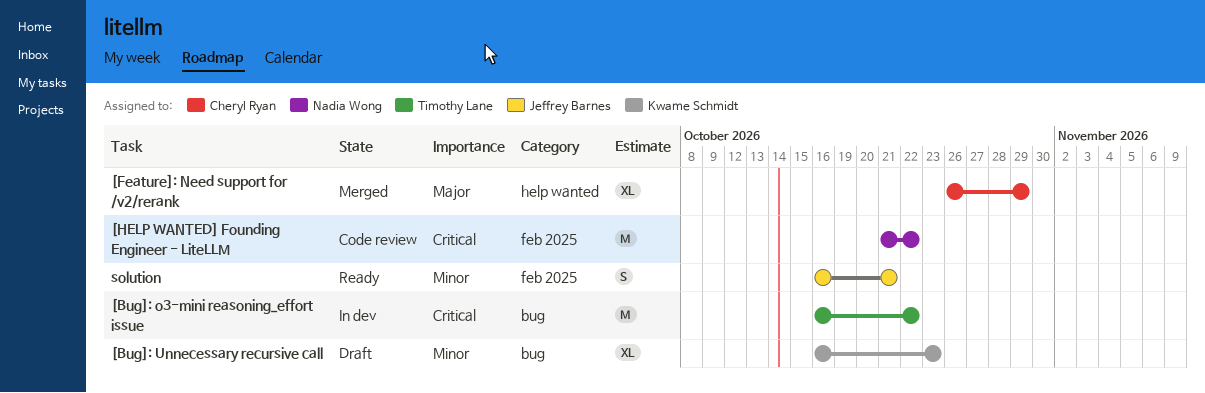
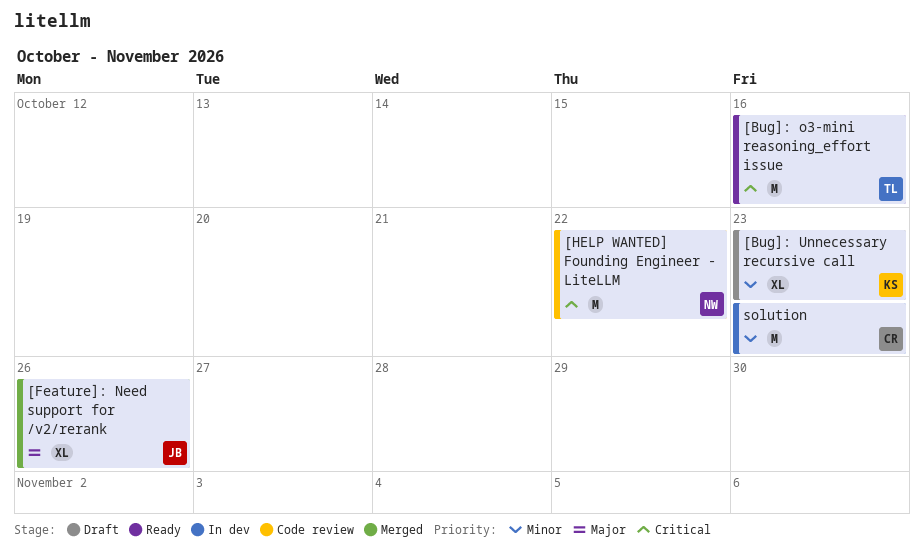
[Bug]: o3-mini reasoning_effort issue, status: In dev -> Ready
[Bug]: o3-mini reasoning_effort issue, due: Oct 22 -> Oct 16
[Feature]: Need support for /v2/rerank, owner: Cheryl Ryan -> Jeffrey Barnes
[Feature]: Need support for /v2/rerank, due: Oct 29 -> Oct 26
solution, status: Ready -> In dev
solution, owner: Jeffrey Barnes -> Cheryl Ryan
solution, estimate: S -> M
solution, due: Oct 21 -> Oct 23

